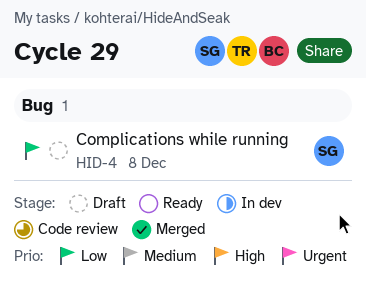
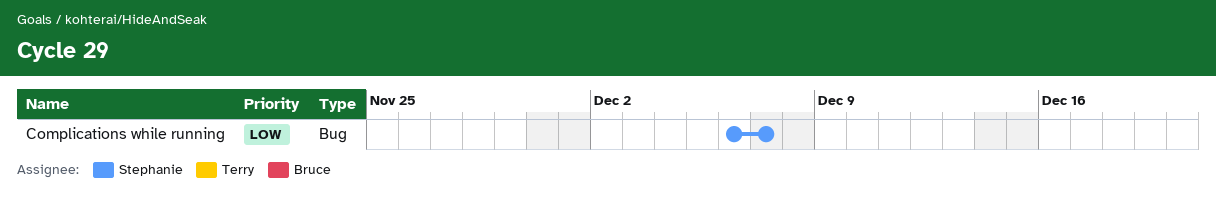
Complications while running, due: Dec 8 -> Dec 7

